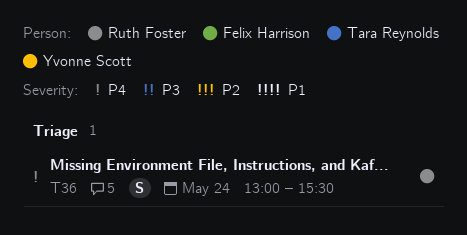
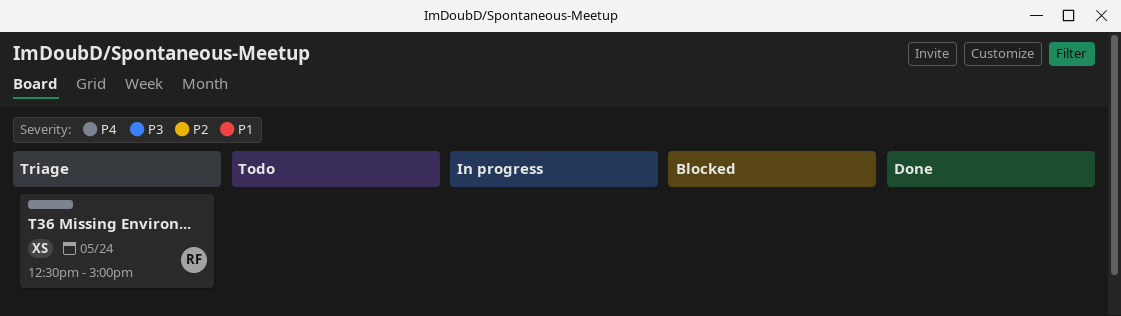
T36, estimate: S -> XS
T36, begins: 13:00 -> 12:30
T36, ends: 15:30 -> 15:00

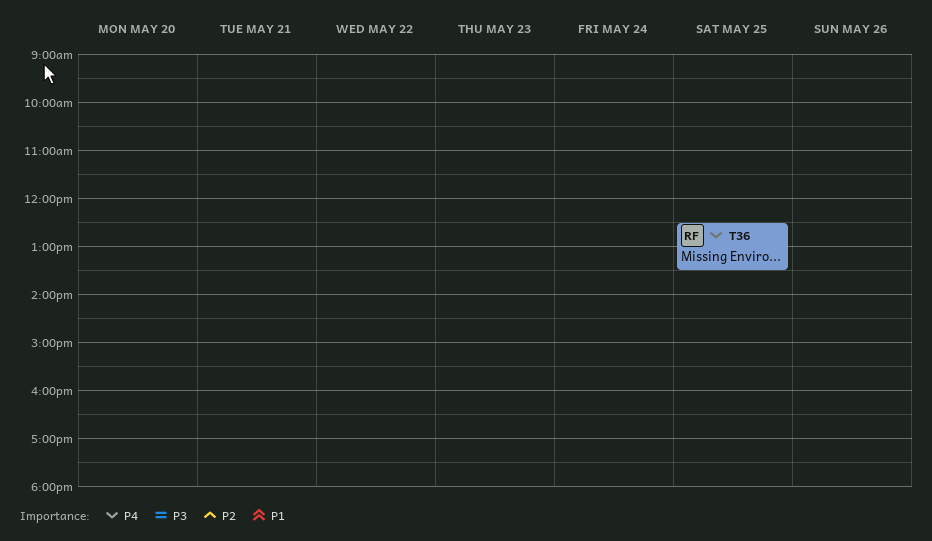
T36, day: May 24 -> May 25
T36, ends: 15:00 -> 13:30

